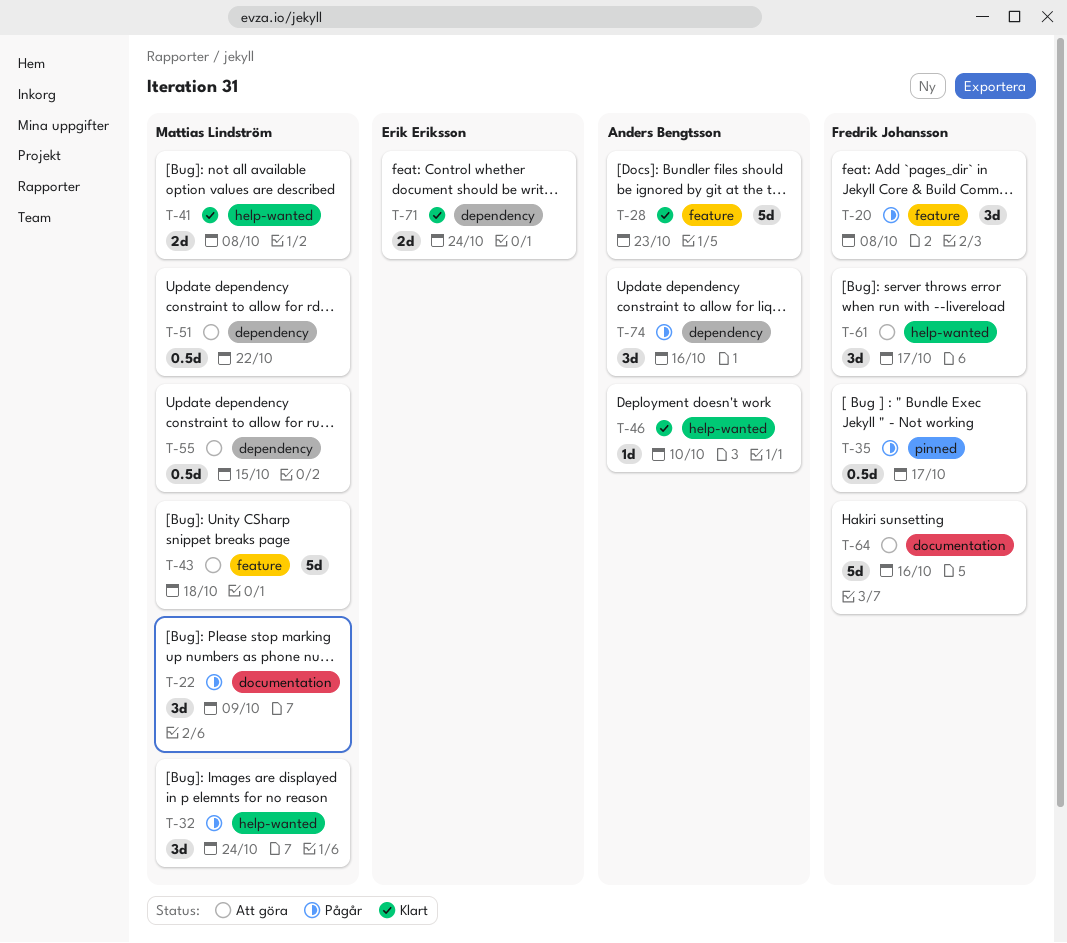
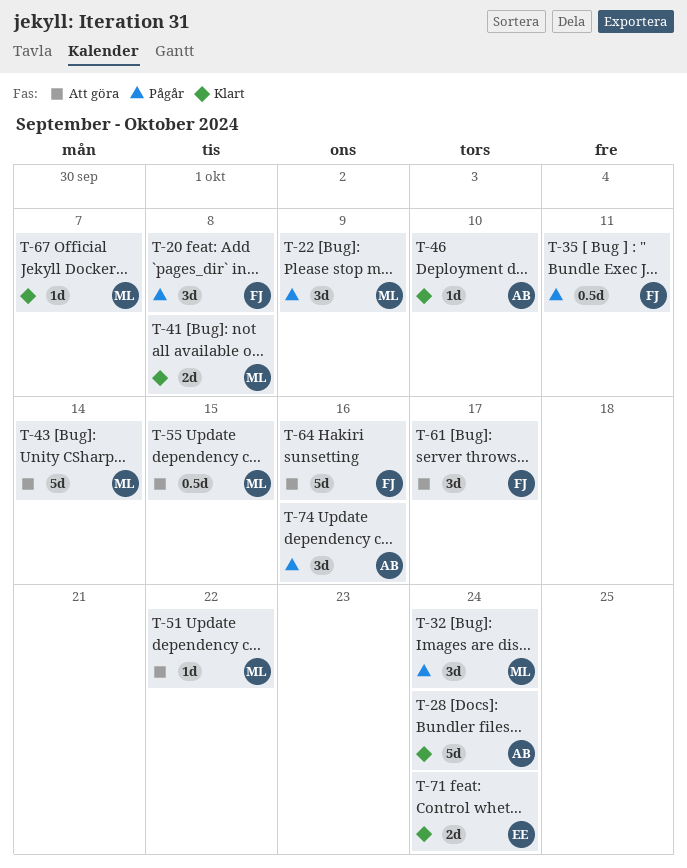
T-28, due: Oct 23 -> Oct 24
T-35, due: Oct 17 -> Oct 11
T-43, due: Oct 18 -> Oct 14
T-51, estimate: 0.5d -> 1d
T-67: none -> present

